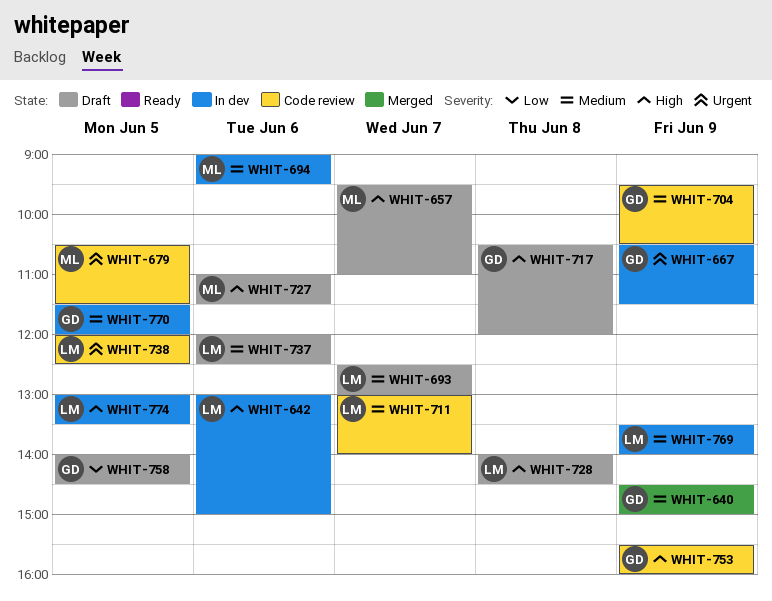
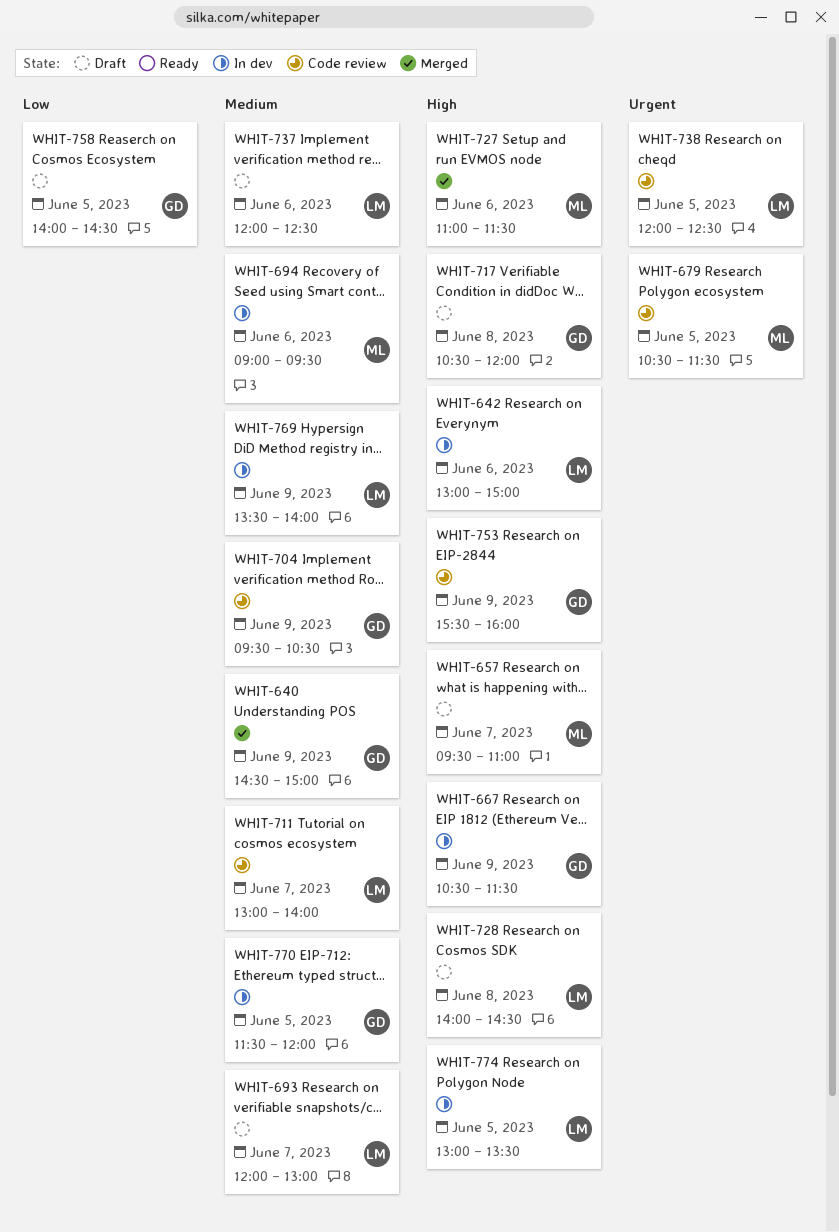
WHIT-667, priority: Urgent -> High
WHIT-693, begins: 12:30 -> 12:00
WHIT-727, status: Draft -> Merged

